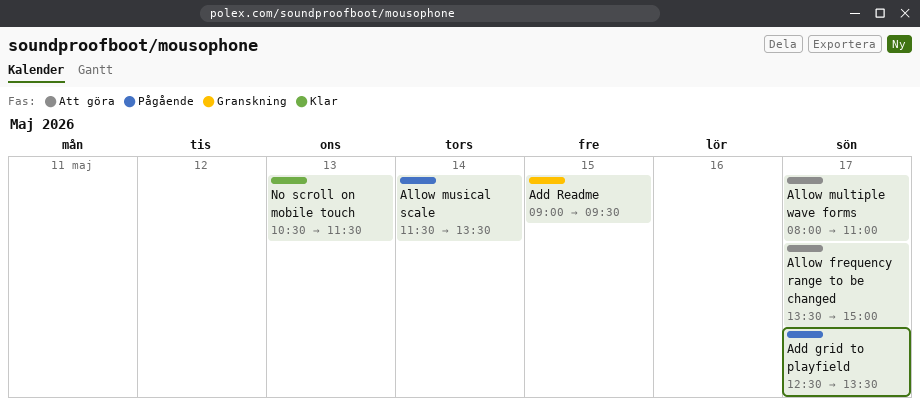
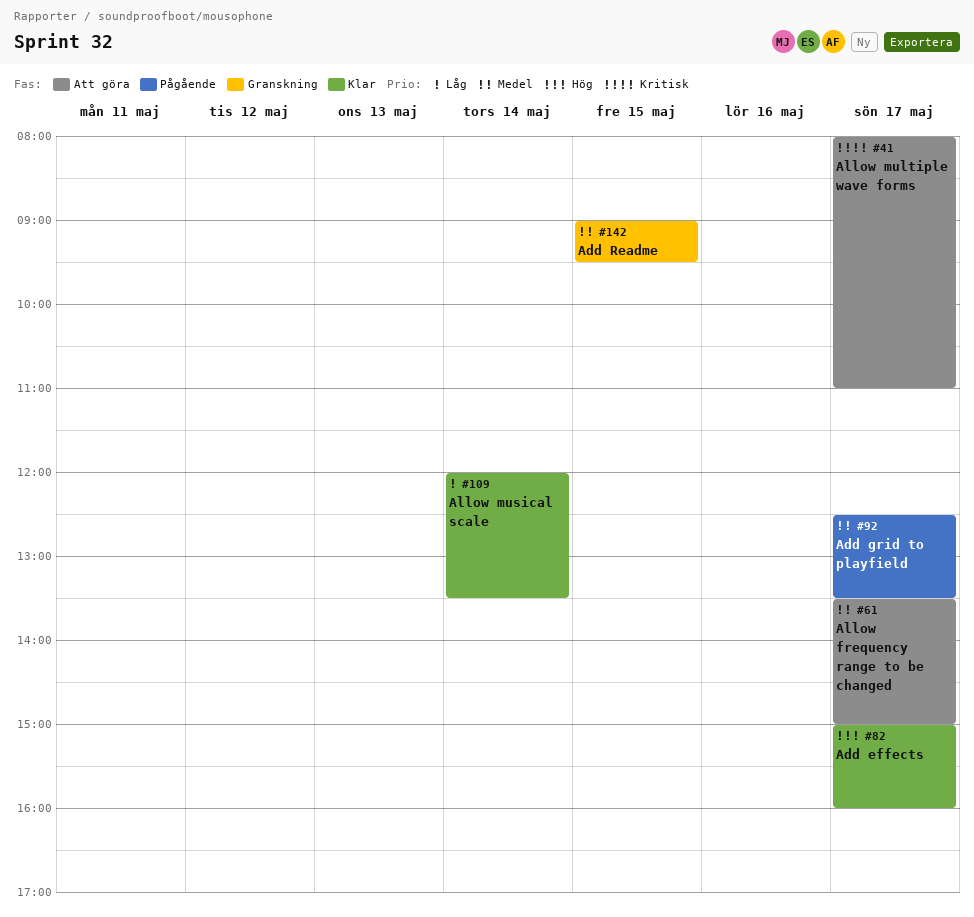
Add effects: none -> present
Allow musical scale, status: Pågående -> Klar
Allow musical scale, begins: 11:30 -> 12:00
No scroll on mobile touch: present -> none

